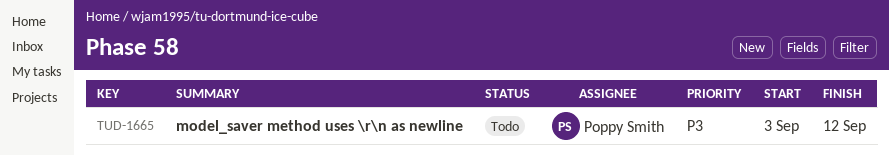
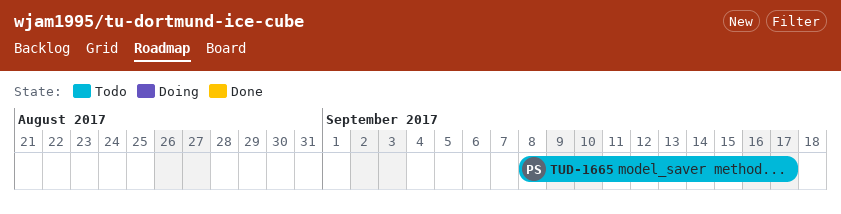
TUD-1665, start: Sep 3 -> Sep 8
TUD-1665, due: Sep 12 -> Sep 17

